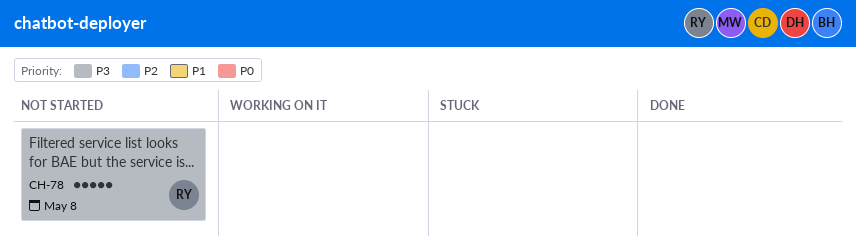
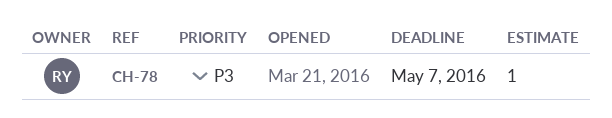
CH-78, estimate: 5 -> 1
CH-78, due: May 8 -> May 7

